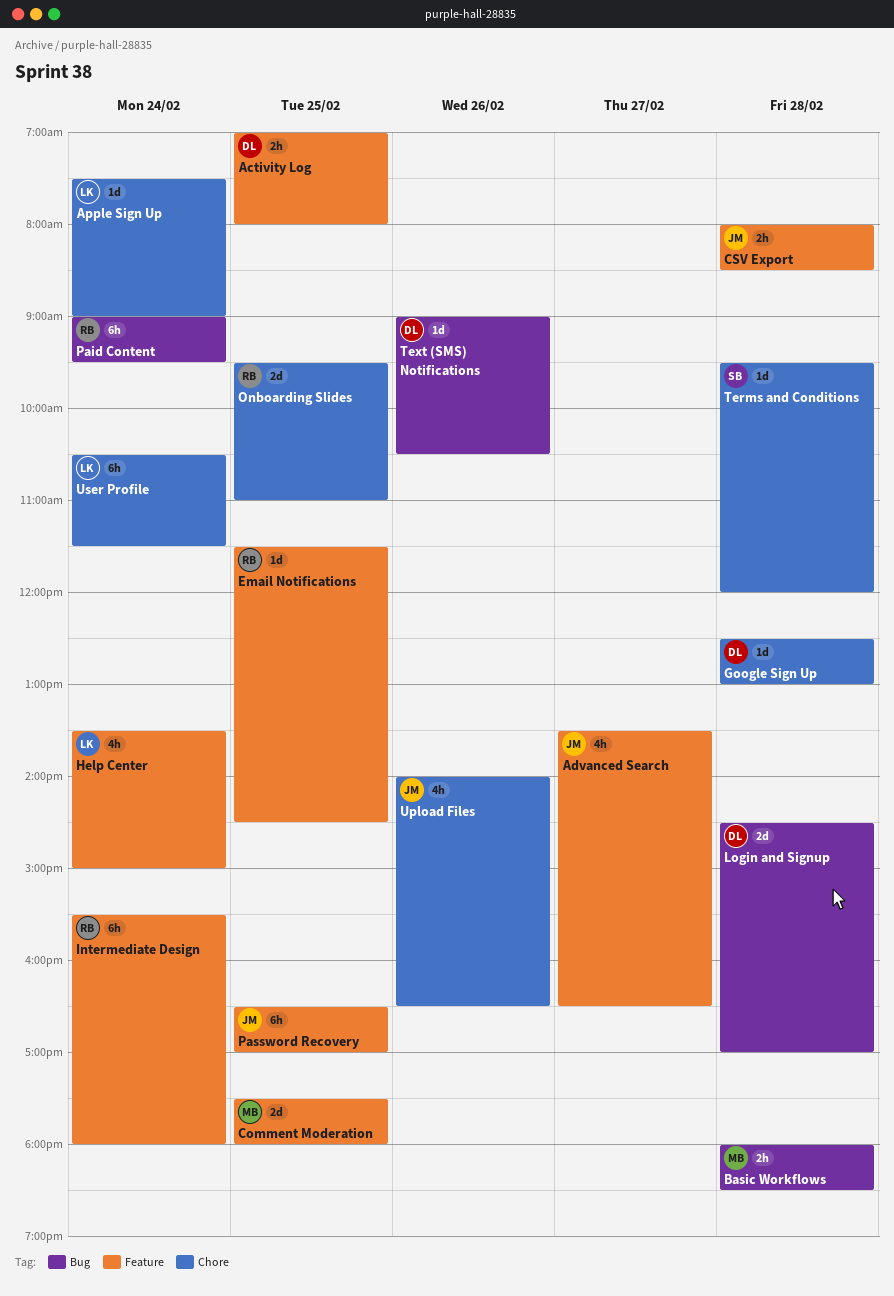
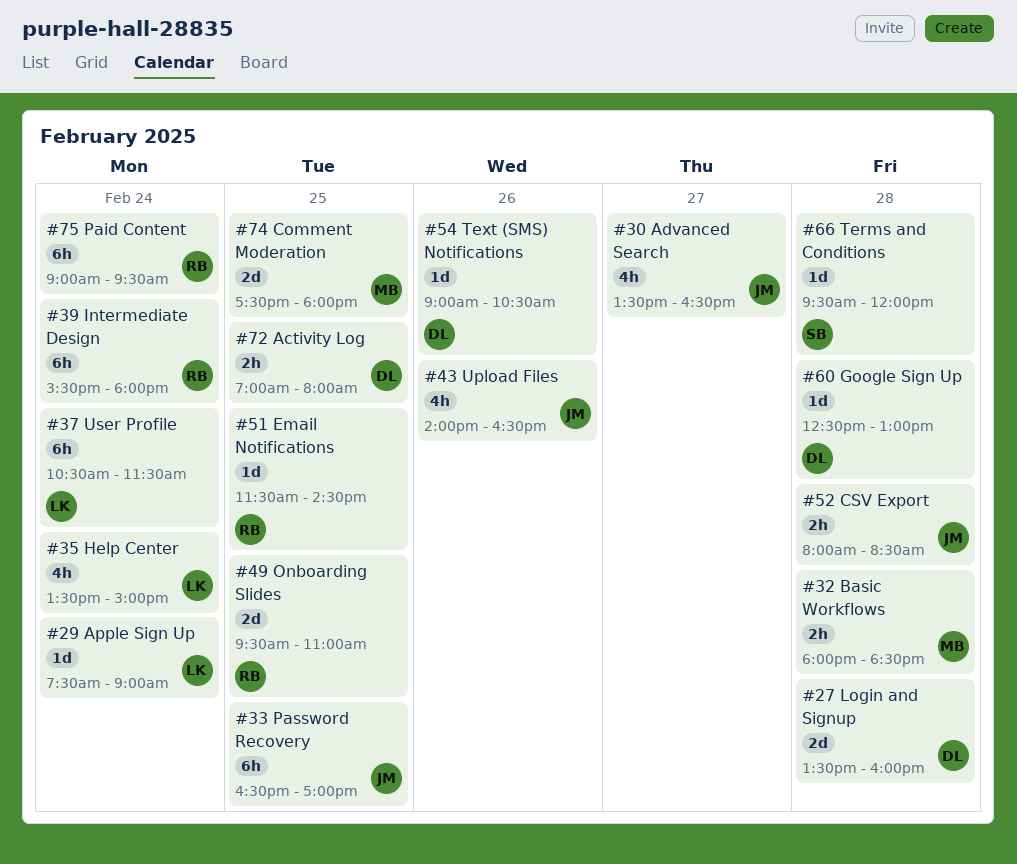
Login and Signup, begins: 14:30 -> 13:30
Login and Signup, ends: 17:00 -> 16:00

